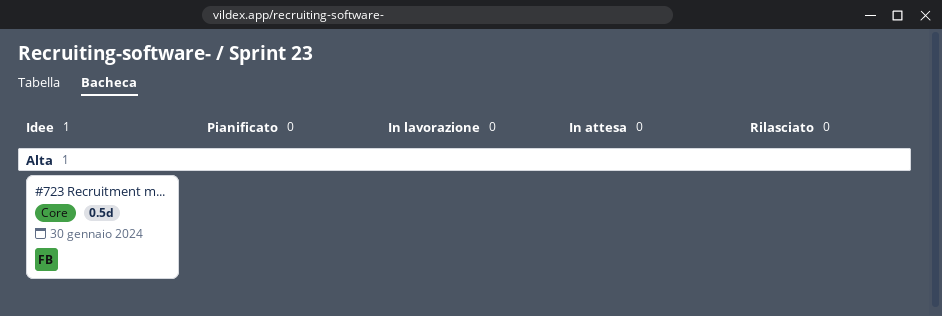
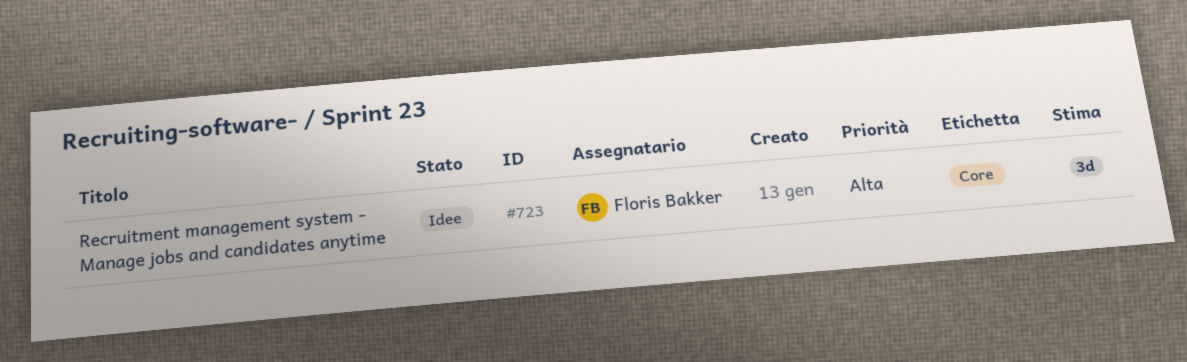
#723, estimate: 0.5d -> 3d

